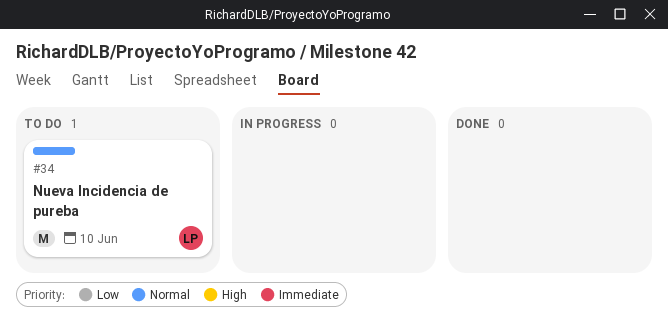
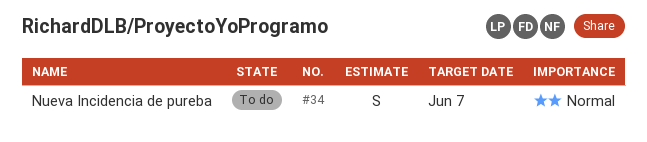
#34, estimate: M -> S
#34, due: Jun 10 -> Jun 7

